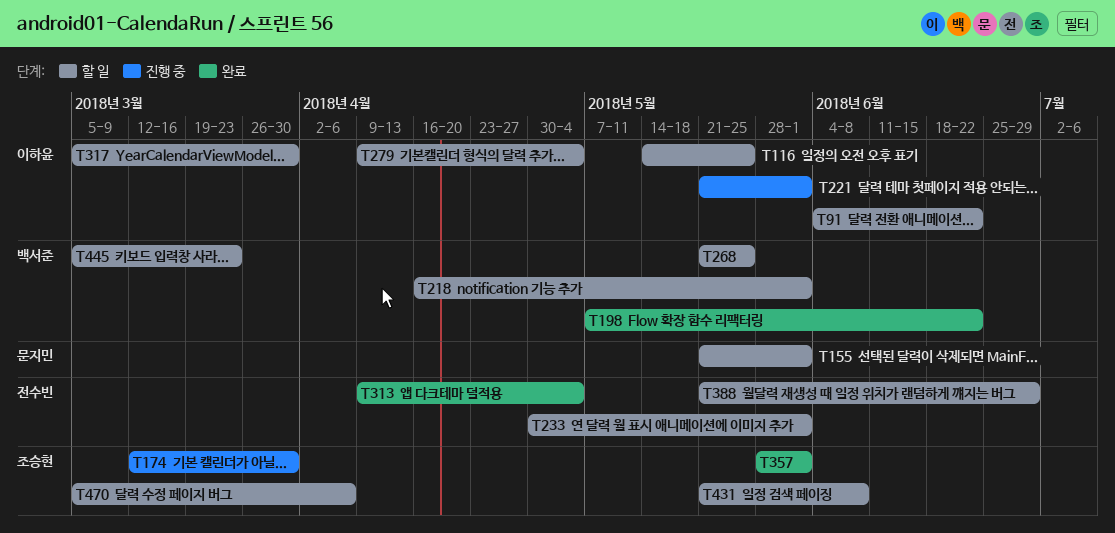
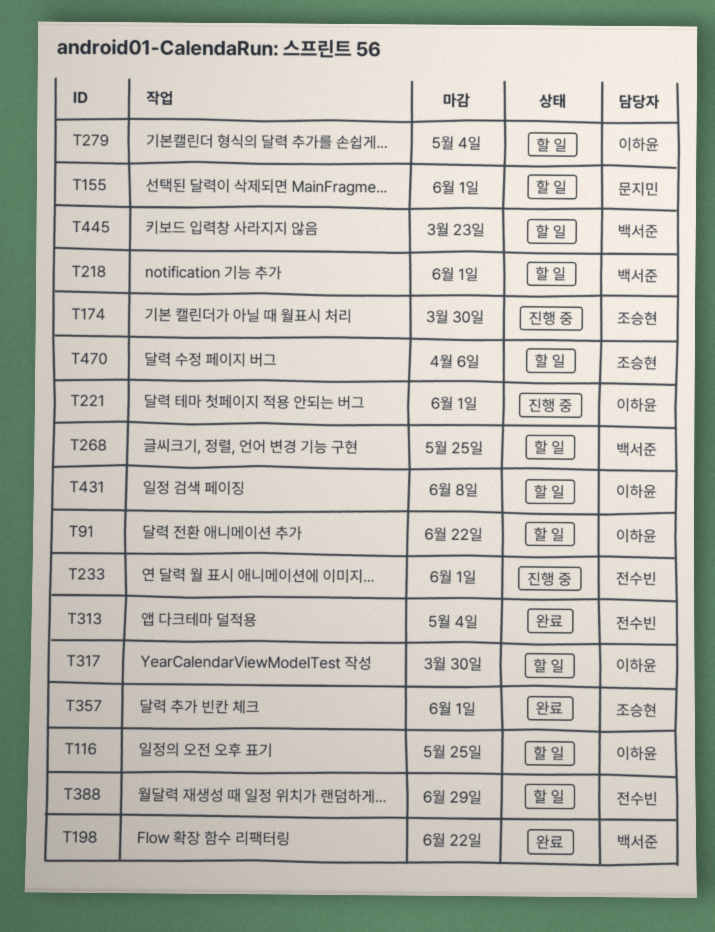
T233, status: 할 일 -> 진행 중
T431, owner: 조승현 -> 이하윤

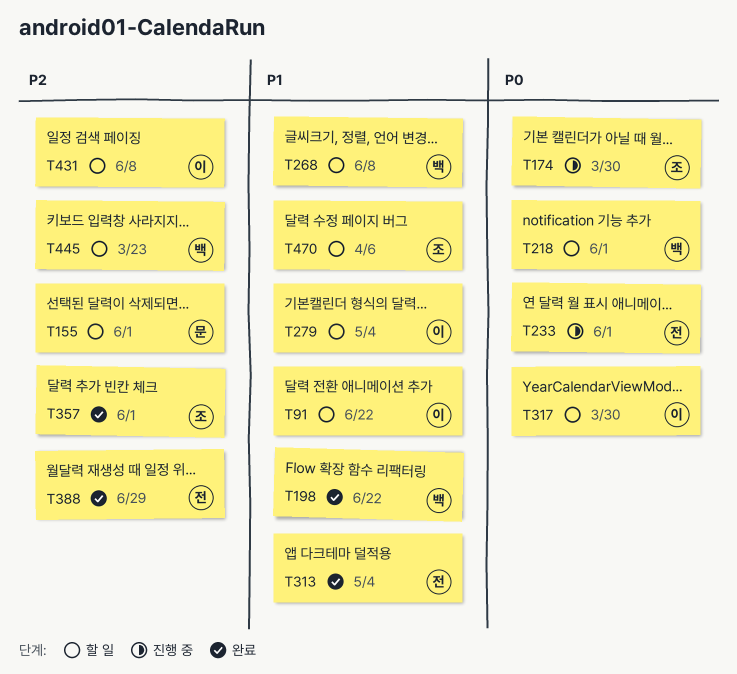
T116: present -> none
T221: present -> none
T268, due: May 25 -> Jun 8
T388, status: 할 일 -> 완료

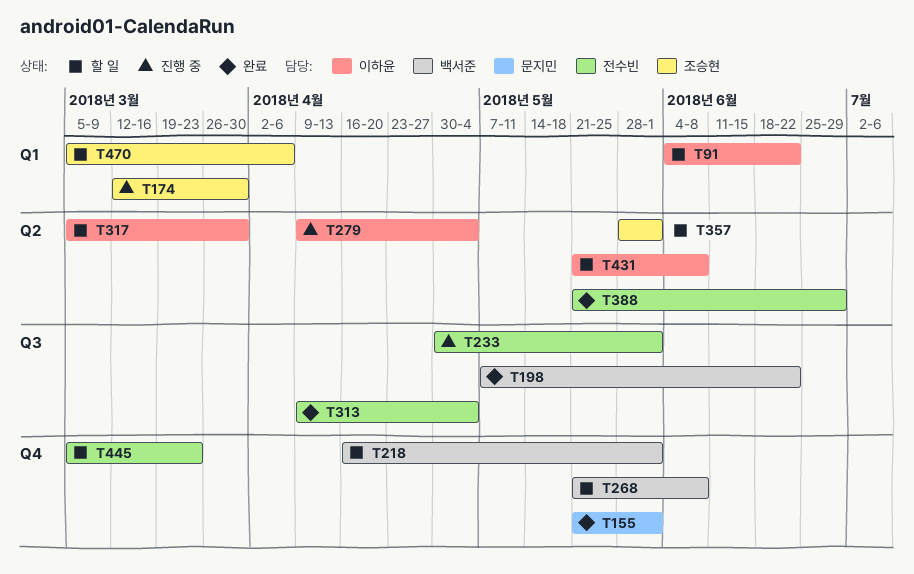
T155, status: 할 일 -> 완료
T279, status: 할 일 -> 진행 중
T357, status: 완료 -> 할 일
T445, owner: 백서준 -> 전수빈

